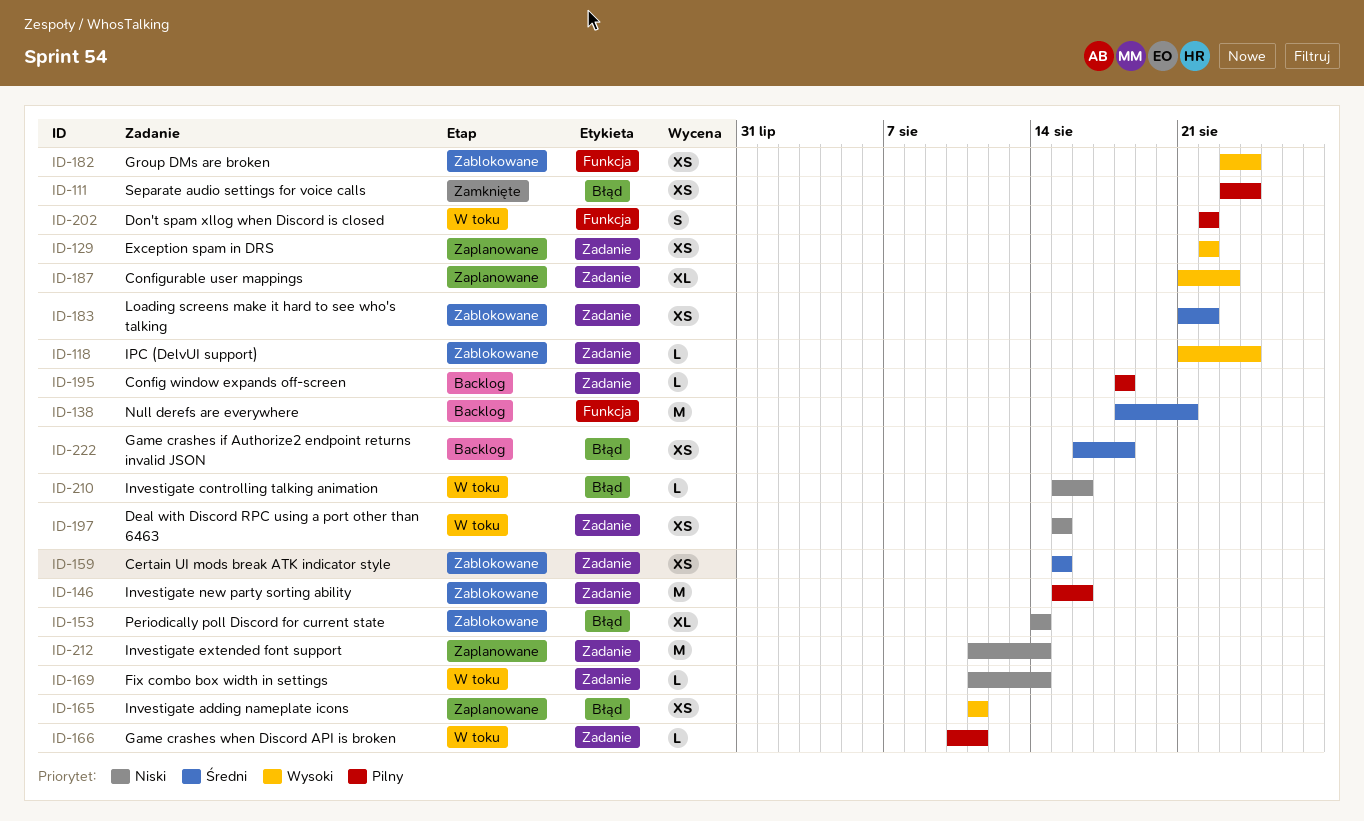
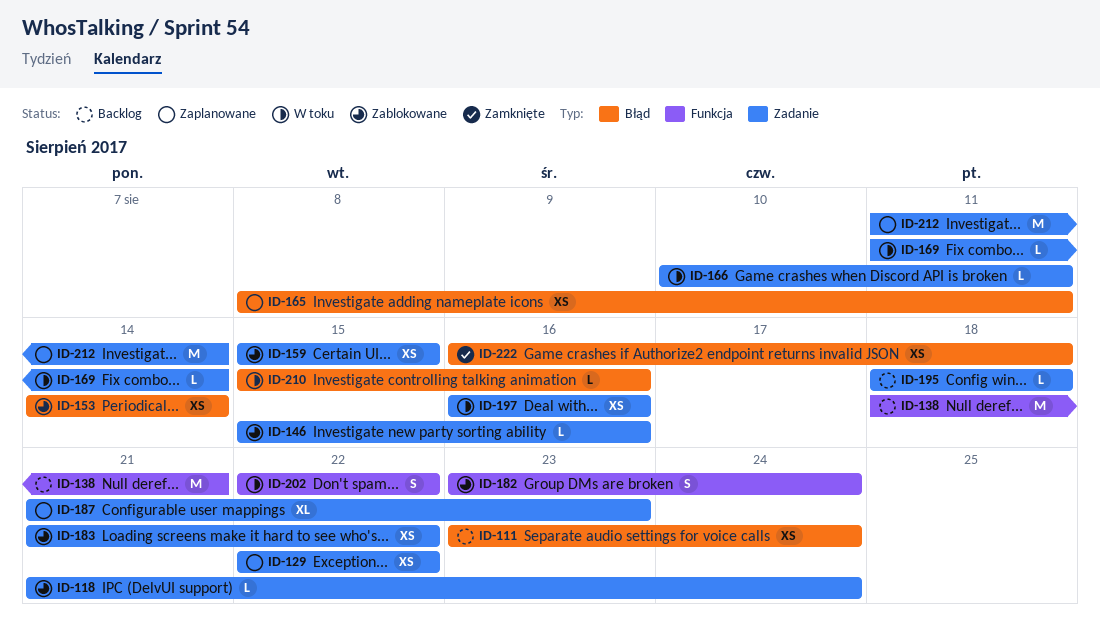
ID-111, status: Zamknięte -> Backlog
ID-146, estimate: M -> L
ID-153, estimate: XL -> XS
ID-165, start: Aug 11 -> Aug 8
ID-182, estimate: XS -> S
ID-197, start: Aug 15 -> Aug 16
ID-197, due: Aug 15 -> Aug 16
ID-222, status: Backlog -> Zamknięte

